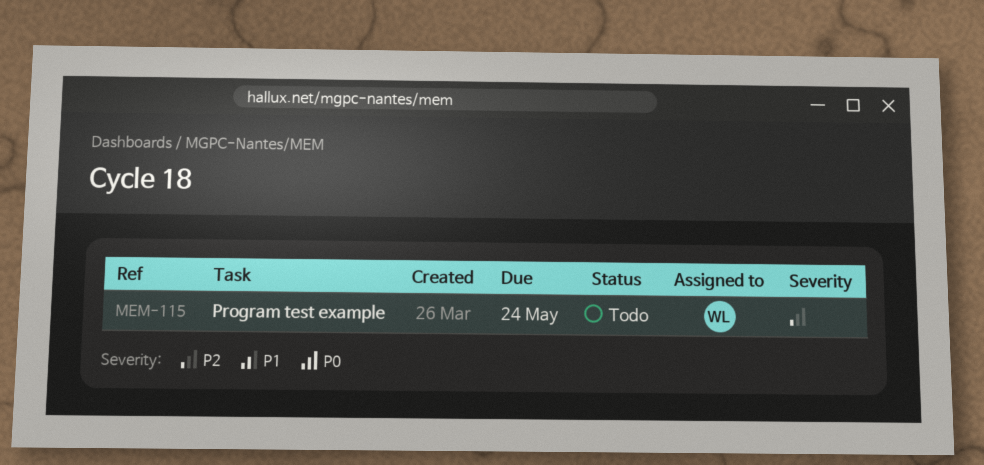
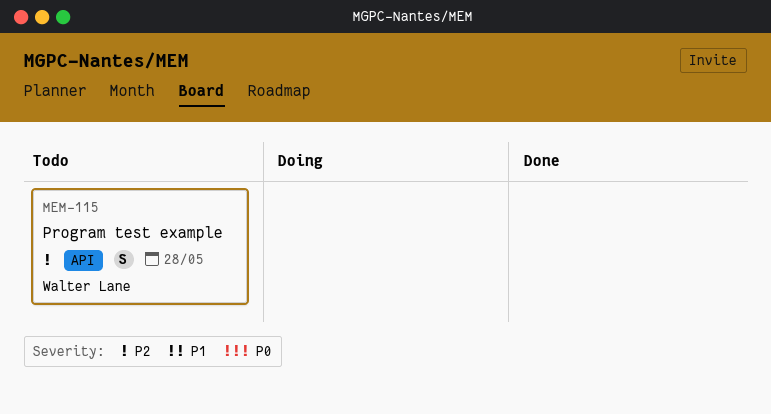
MEM-115, due: May 24 -> May 28

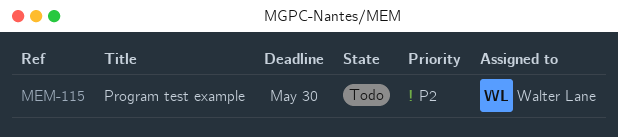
MEM-115, due: May 28 -> May 30

